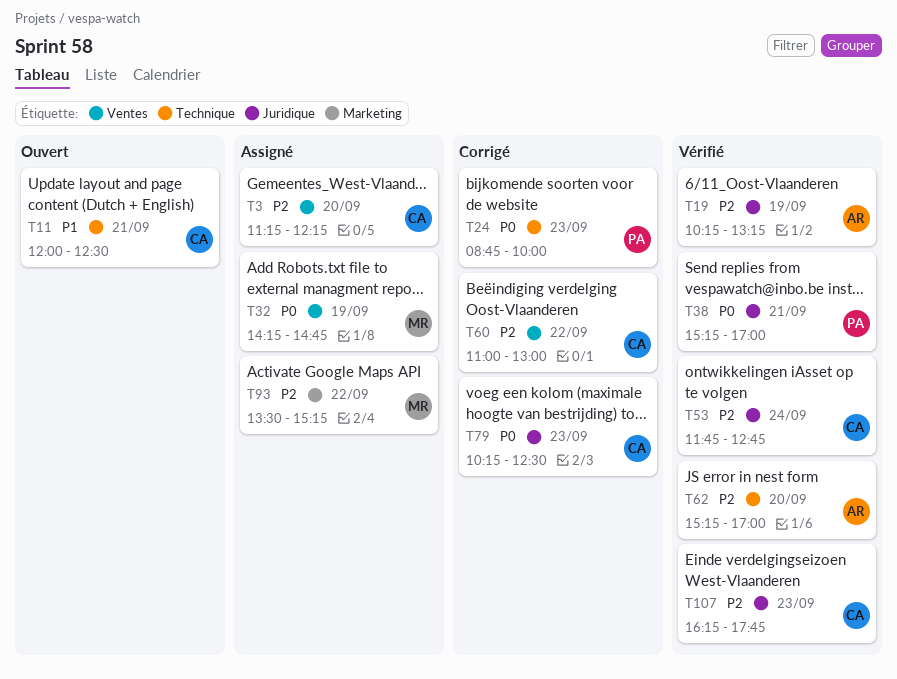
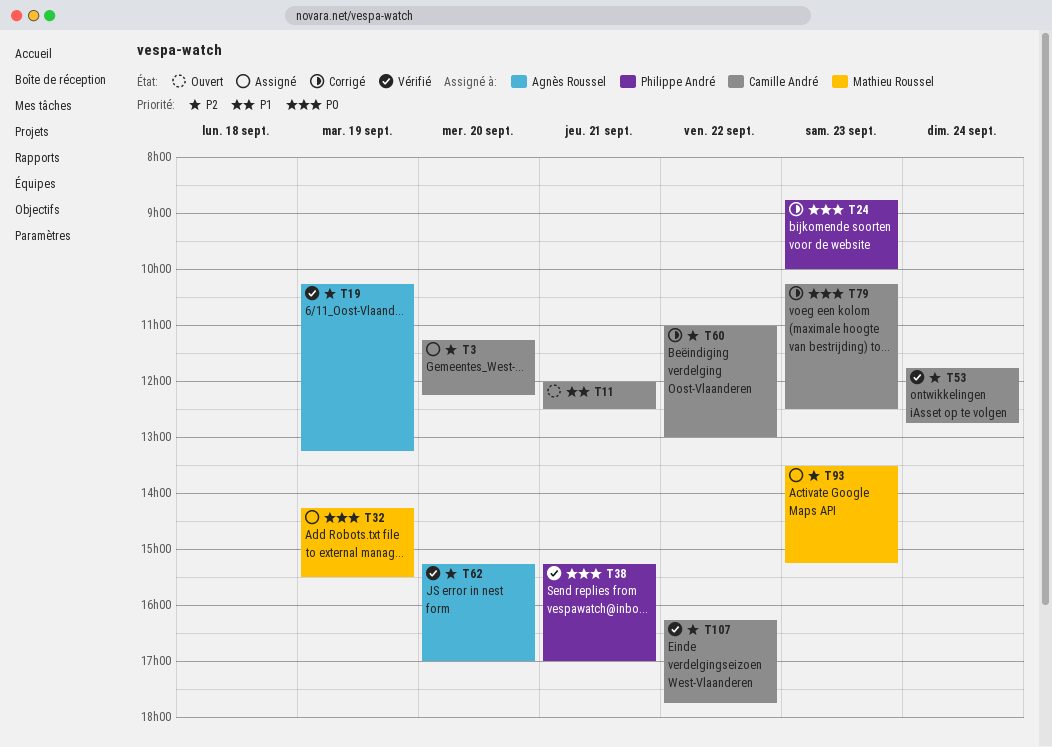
T32, ends: 14:45 -> 15:30
T93, day: Sep 22 -> Sep 23
T107, day: Sep 23 -> Sep 22

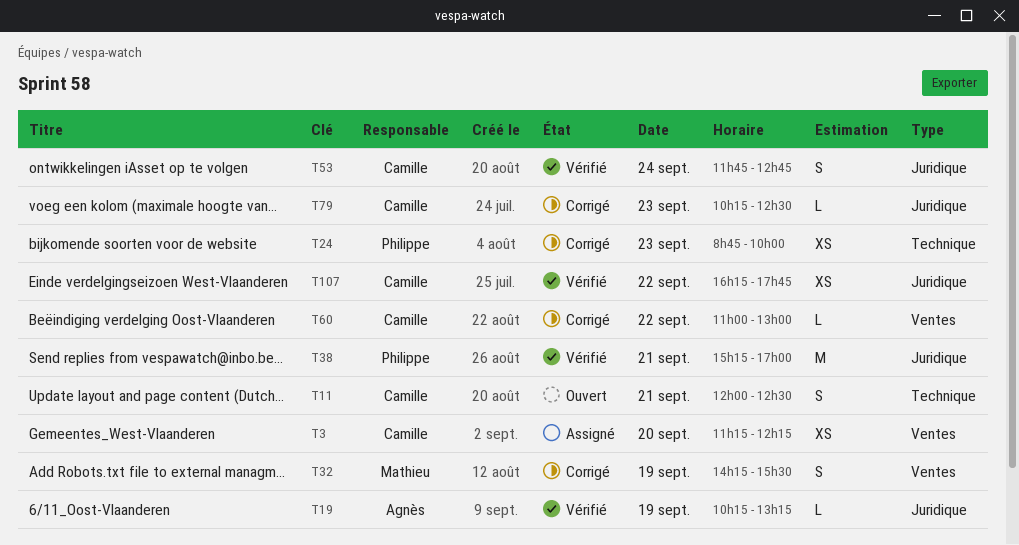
T32, status: Assigné -> Corrigé
T62: present -> none
T93: present -> none

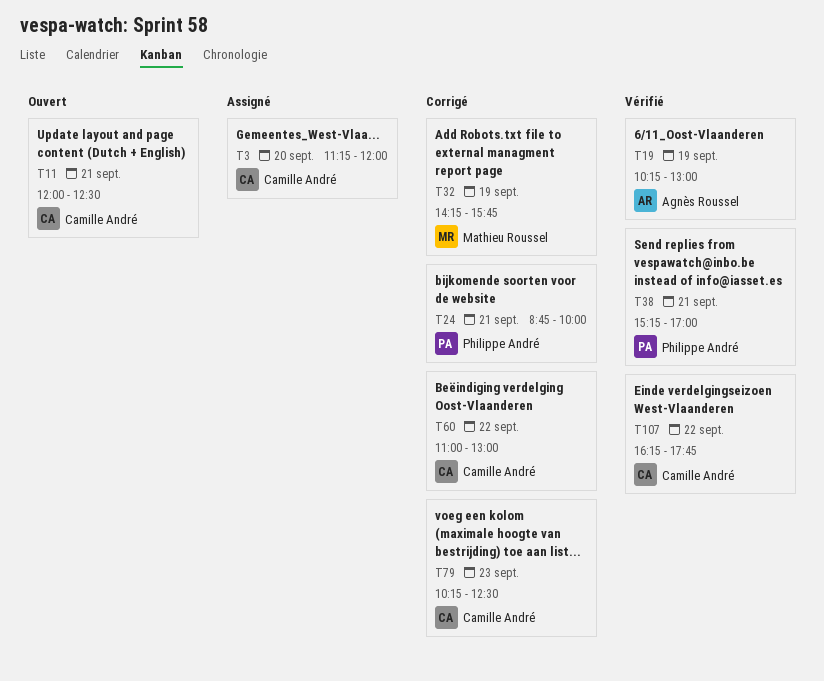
T3, ends: 12:15 -> 12:00
T19, ends: 13:15 -> 13:00
T24, day: Sep 23 -> Sep 21
T32, ends: 15:30 -> 15:45
T53: present -> none

